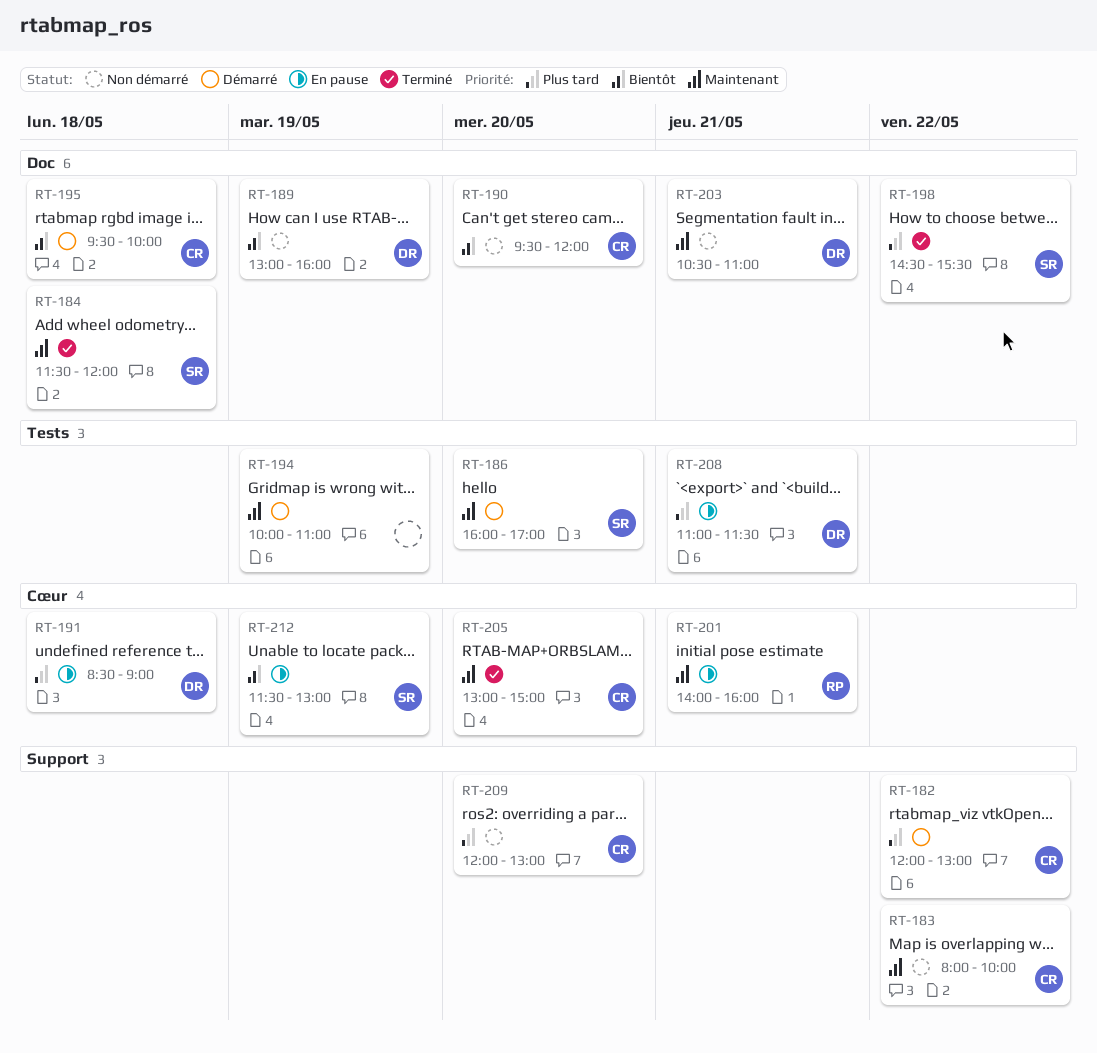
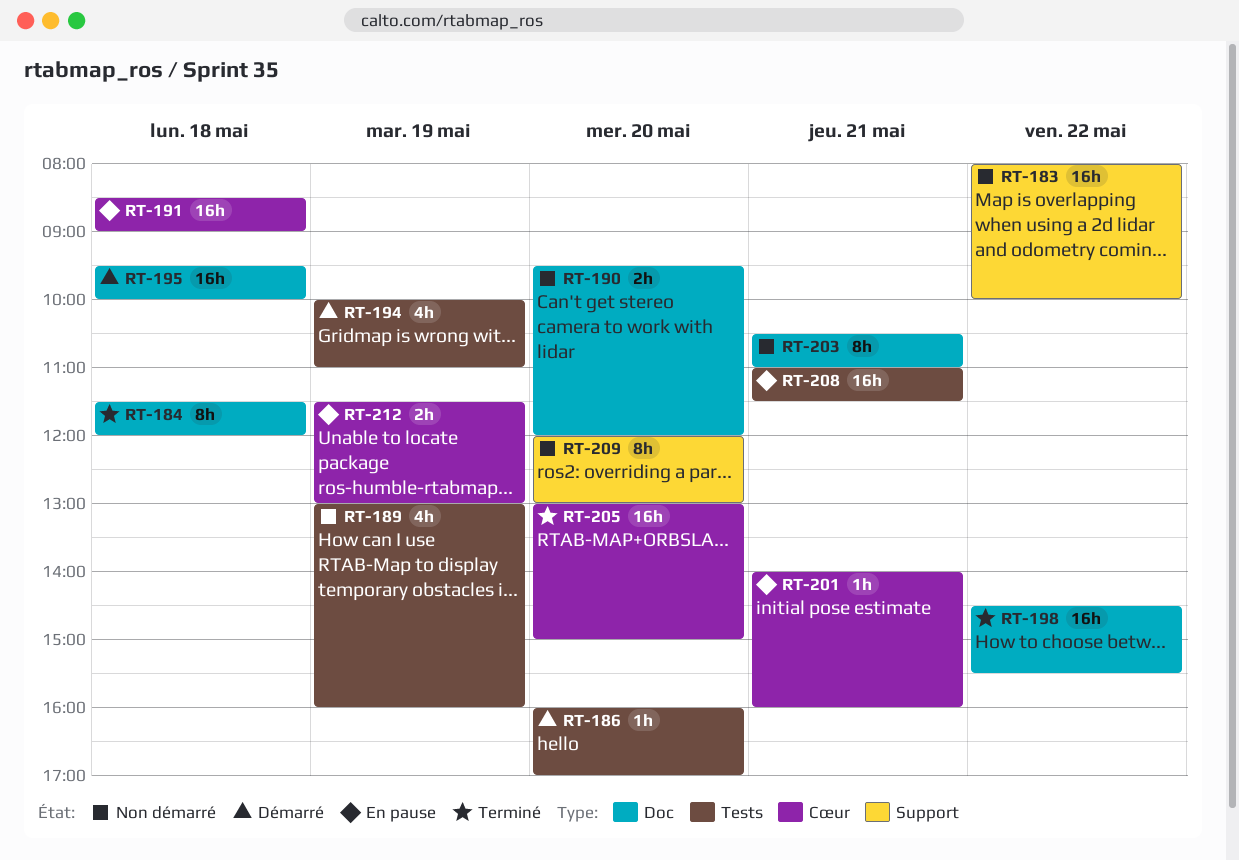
RT-182: present -> none
RT-189, label: Doc -> Tests

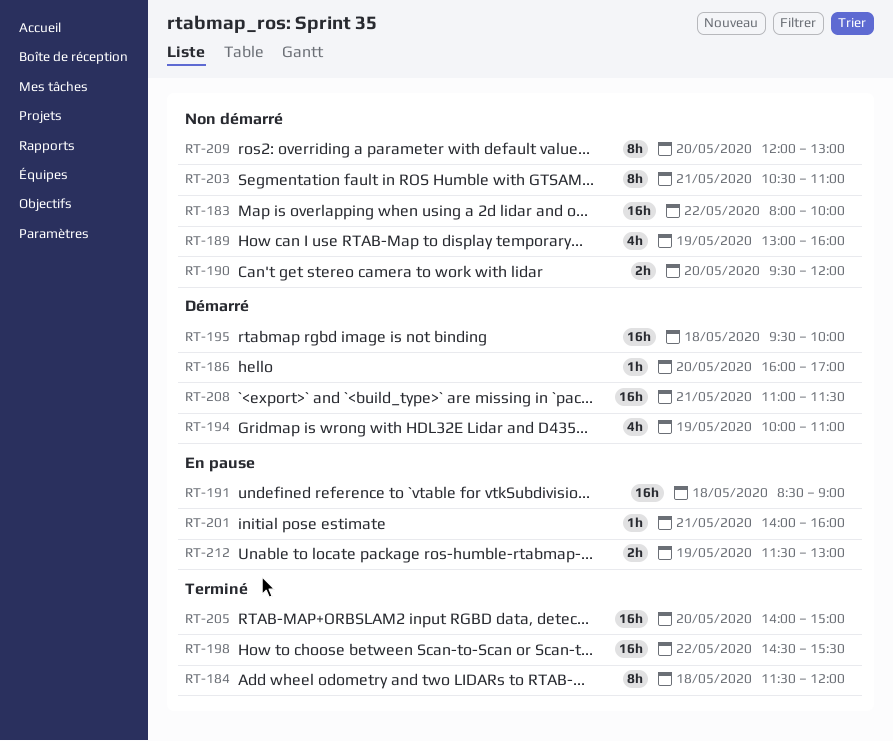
RT-205, begins: 13:00 -> 14:00
RT-208, status: En pause -> Démarré

